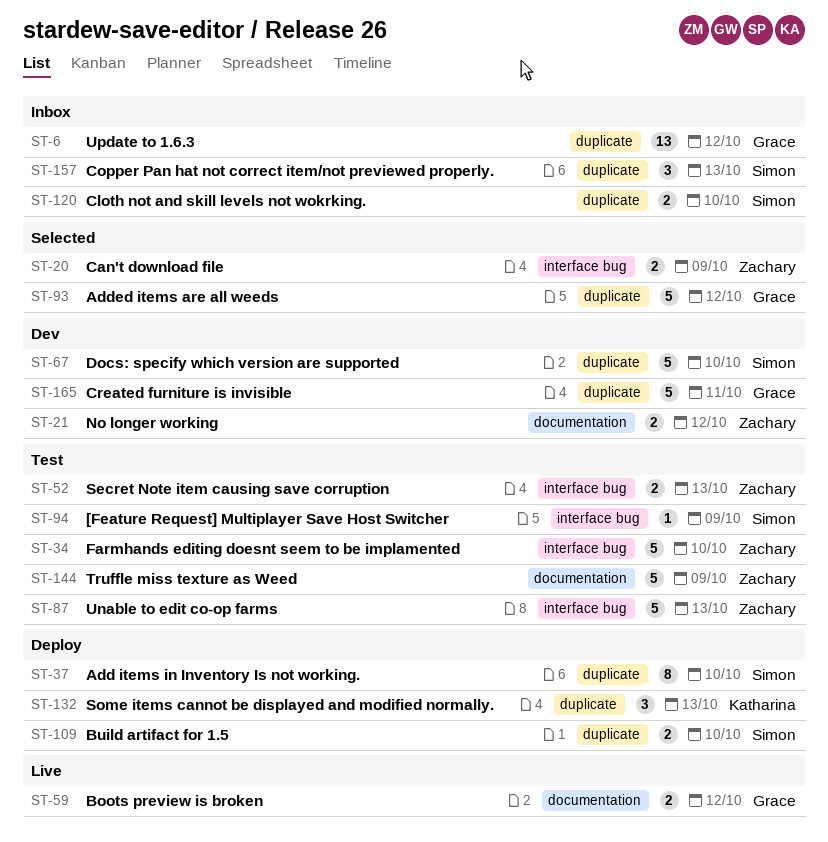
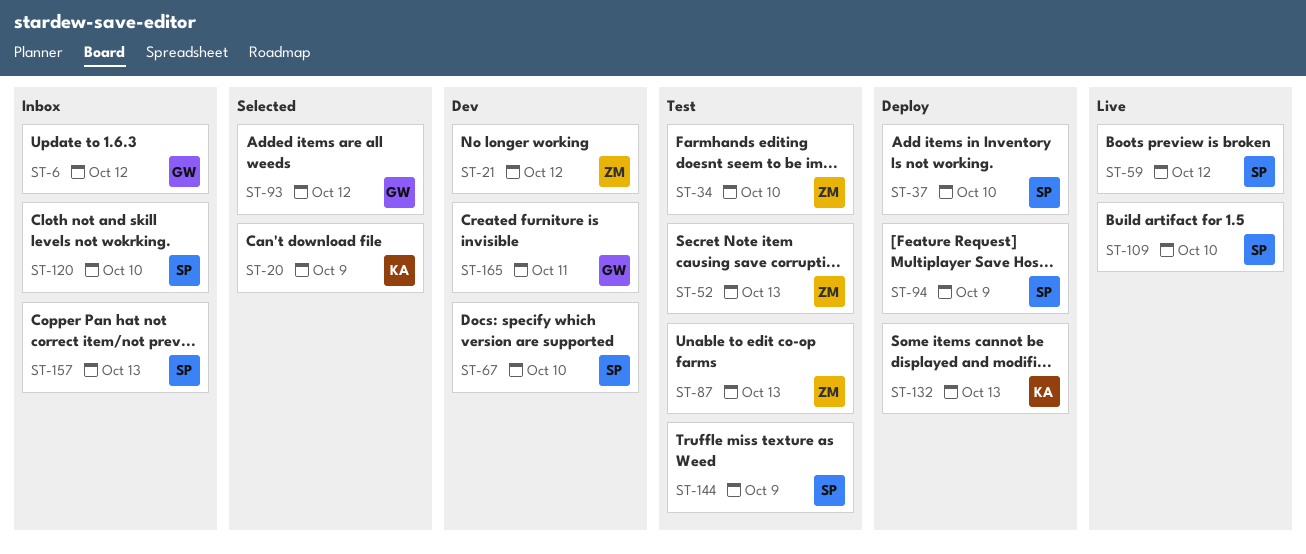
ST-20, owner: Zachary -> Katharina
ST-59, owner: Grace -> Simon
ST-94, status: Test -> Deploy
ST-109, status: Deploy -> Live
ST-144, owner: Zachary -> Simon

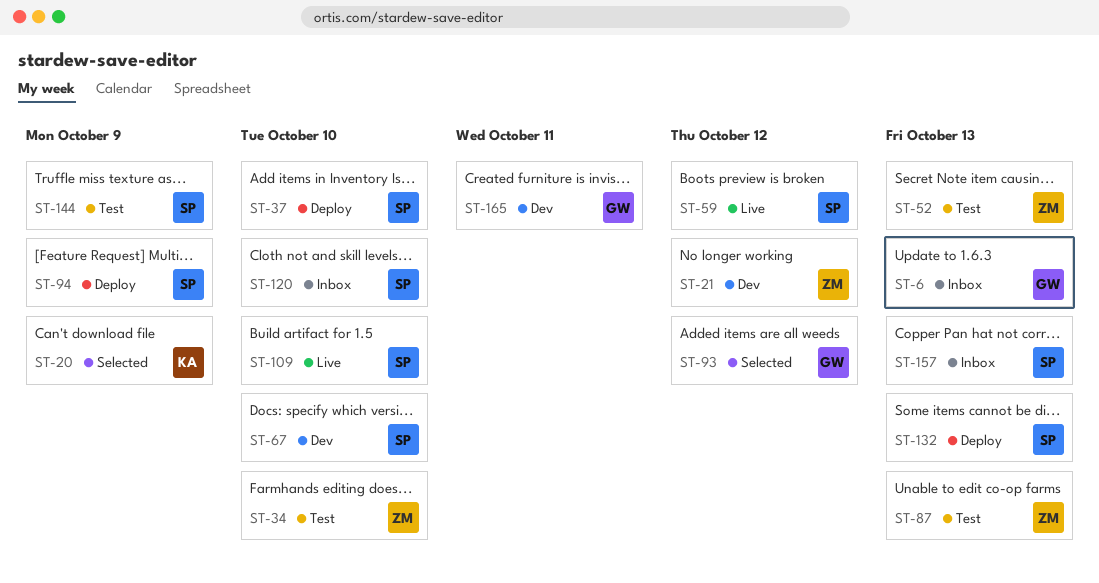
ST-6, due: Oct 12 -> Oct 13
ST-132, owner: KA -> SP

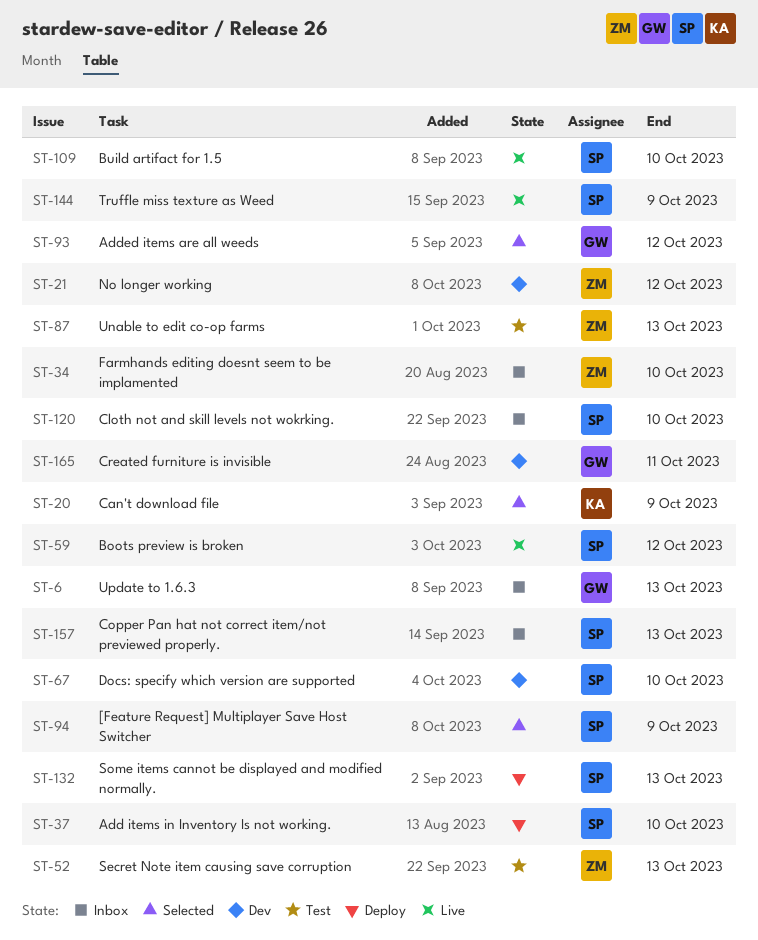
ST-34, status: Test -> Inbox
ST-94, status: Deploy -> Selected
ST-144, status: Test -> Live

